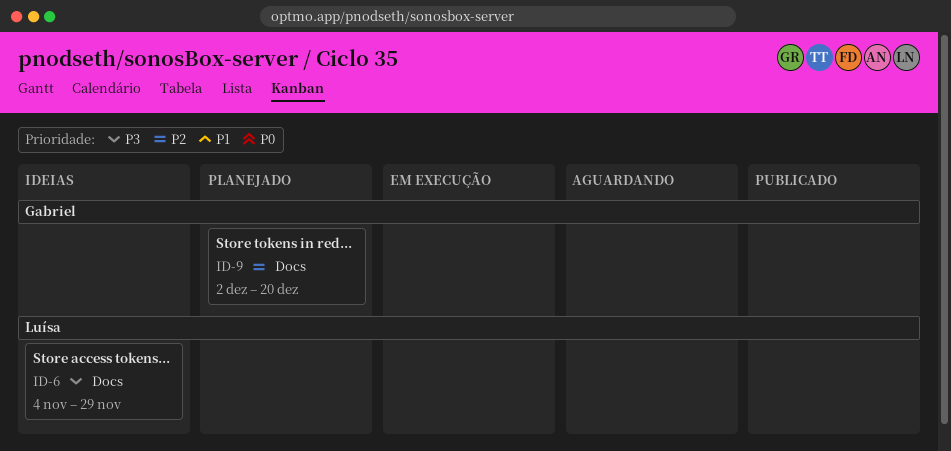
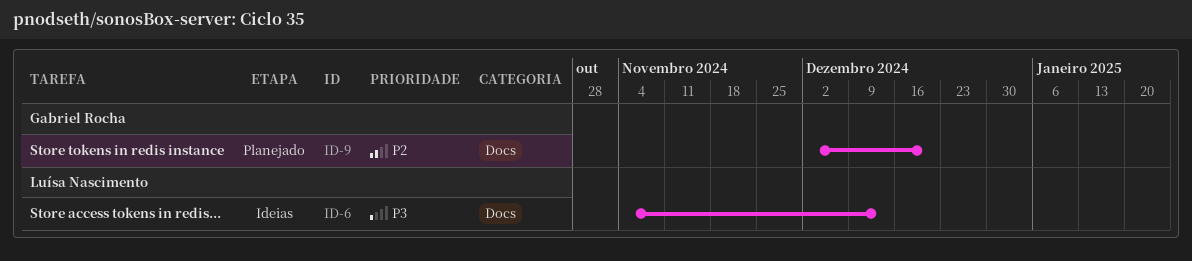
ID-6, due: Nov 29 -> Dec 13

